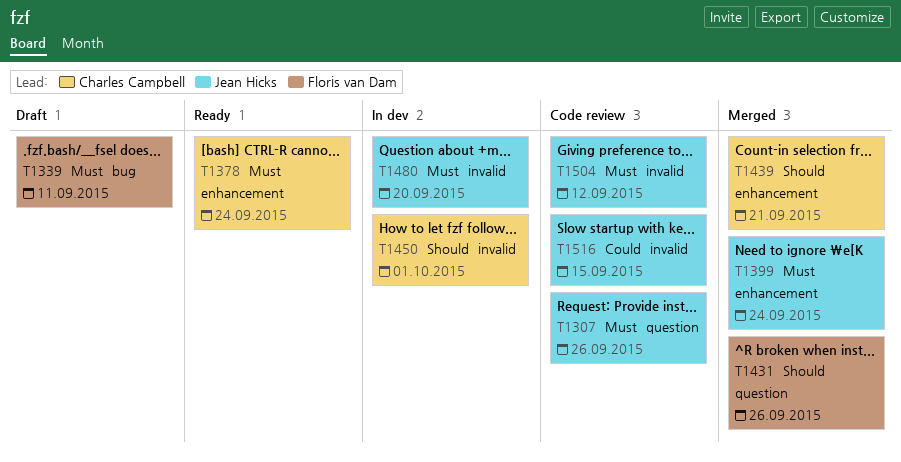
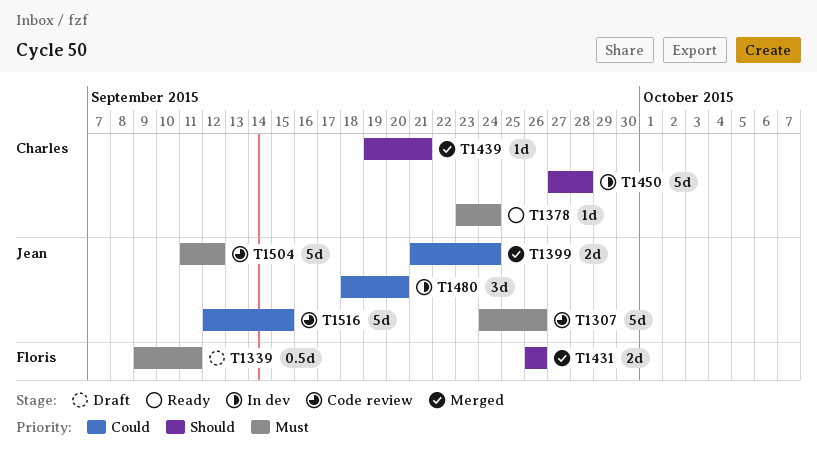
T1399, priority: Must -> Could
T1450, due: Oct 1 -> Sep 28
T1480, priority: Must -> Could

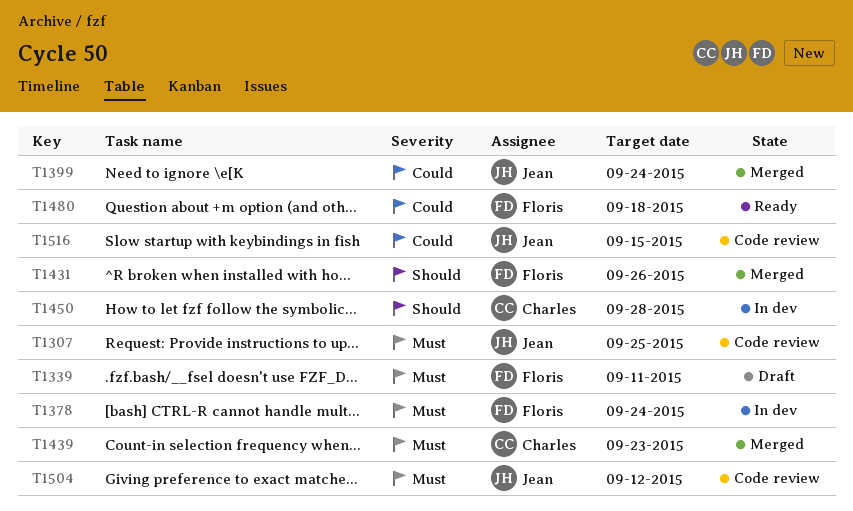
T1307, due: Sep 26 -> Sep 25
T1378, status: Ready -> In dev
T1378, owner: Charles -> Floris
T1439, priority: Should -> Must
T1439, due: Sep 21 -> Sep 23
T1480, status: In dev -> Ready
T1480, owner: Jean -> Floris
T1480, due: Sep 20 -> Sep 18

